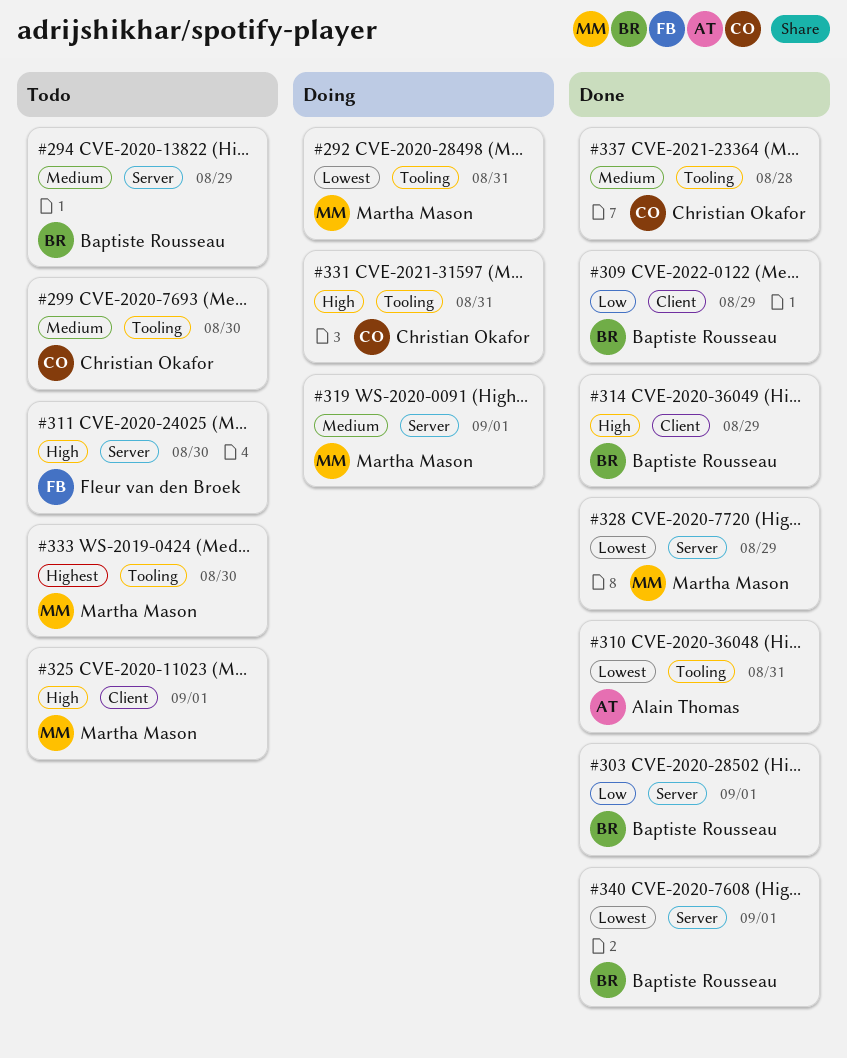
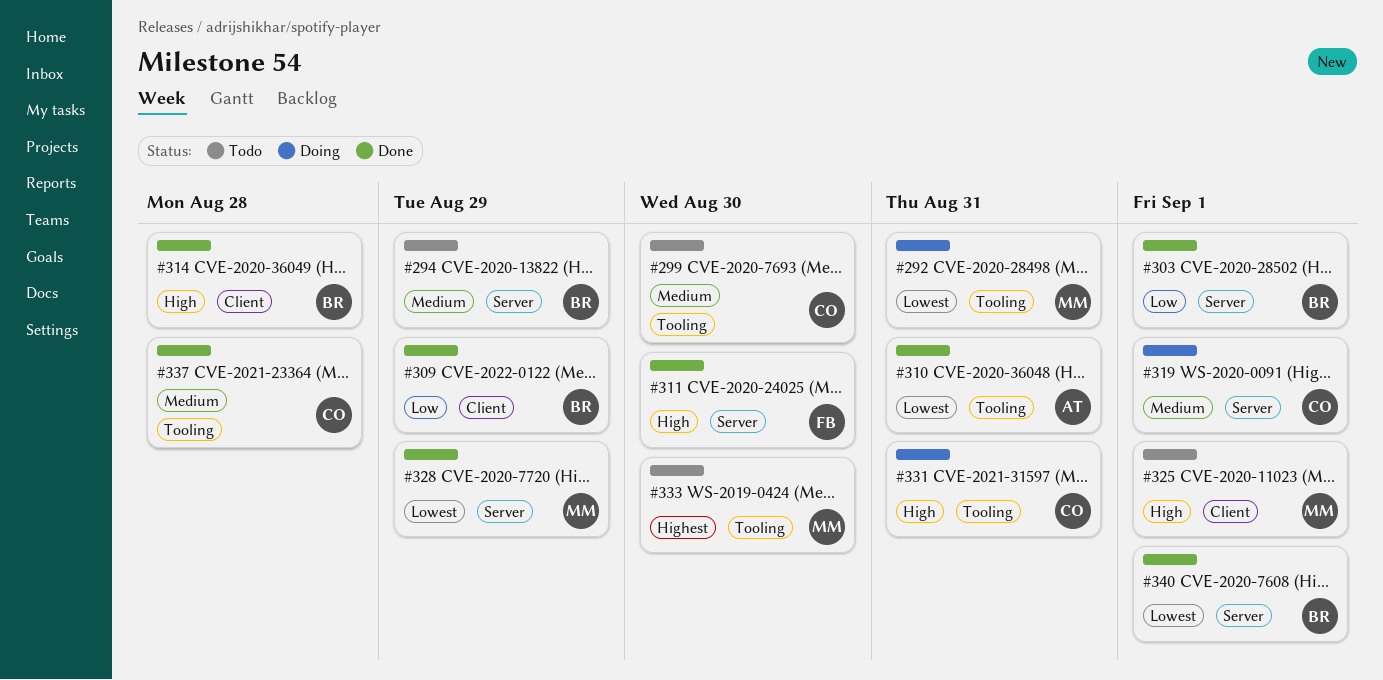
#311, status: Todo -> Done
#314, due: Aug 29 -> Aug 28
#319, owner: Martha Mason -> Christian Okafor

